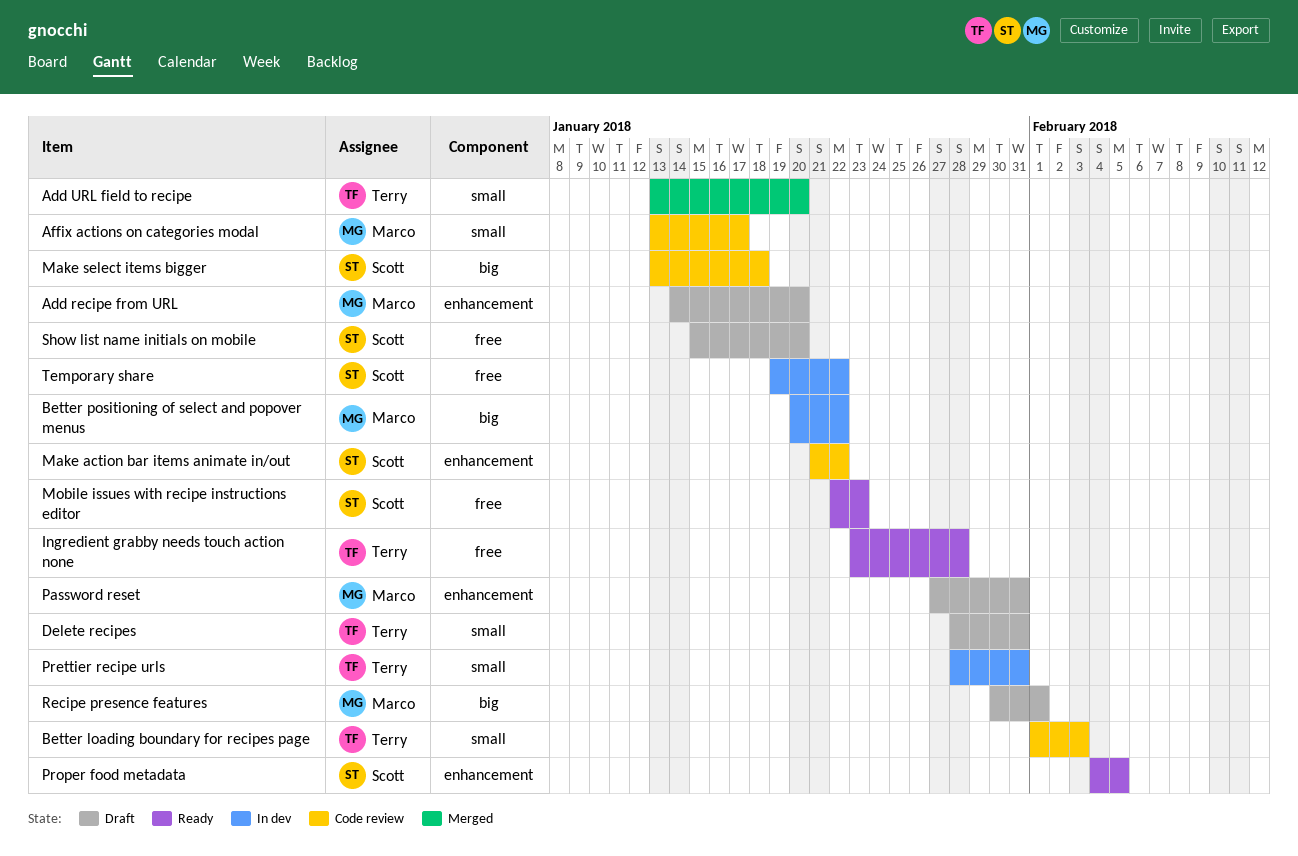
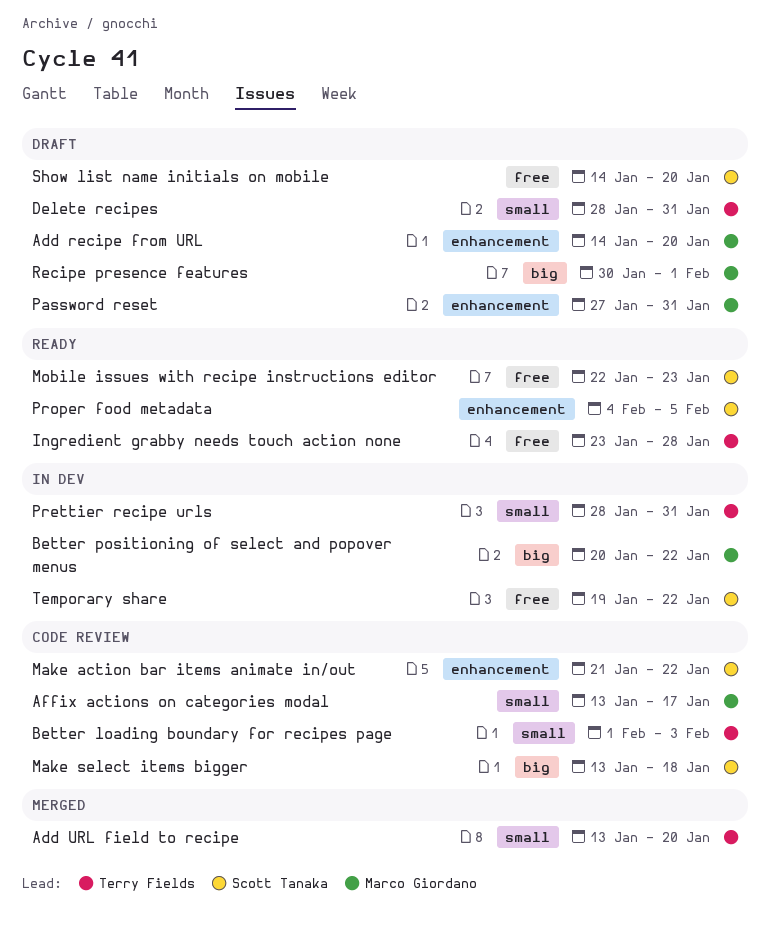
Show list name initials on mobile, start: Jan 15 -> Jan 14

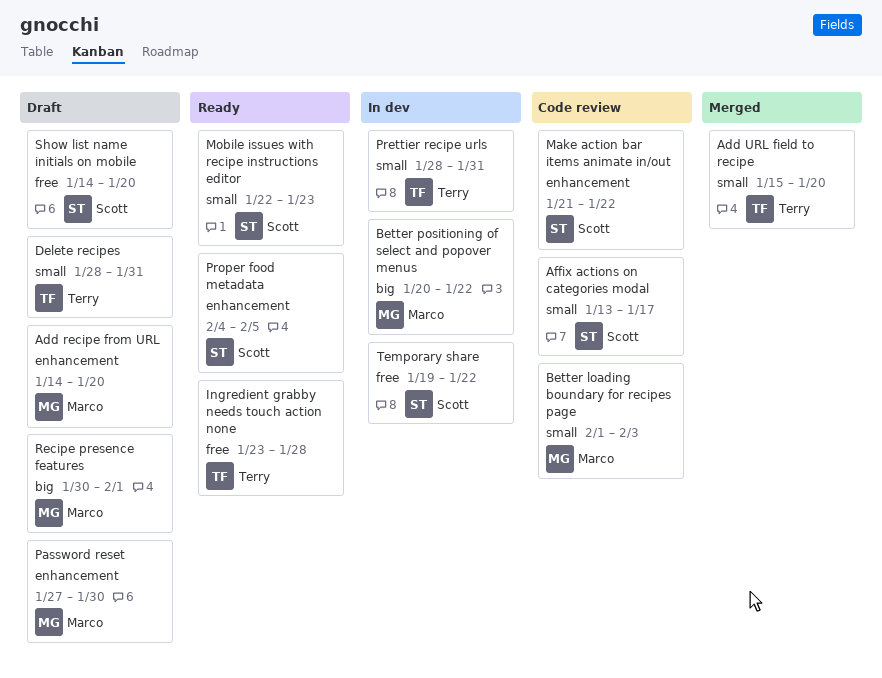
Add URL field to recipe, start: Jan 13 -> Jan 15
Affix actions on categories modal, owner: Marco Giordano -> Scott Tanaka
Better loading boundary for recipes page, owner: Terry Fields -> Marco Giordano
Make select items bigger: present -> none
Mobile issues with recipe instructions editor, label: free -> small
Password reset, due: Jan 31 -> Jan 30

